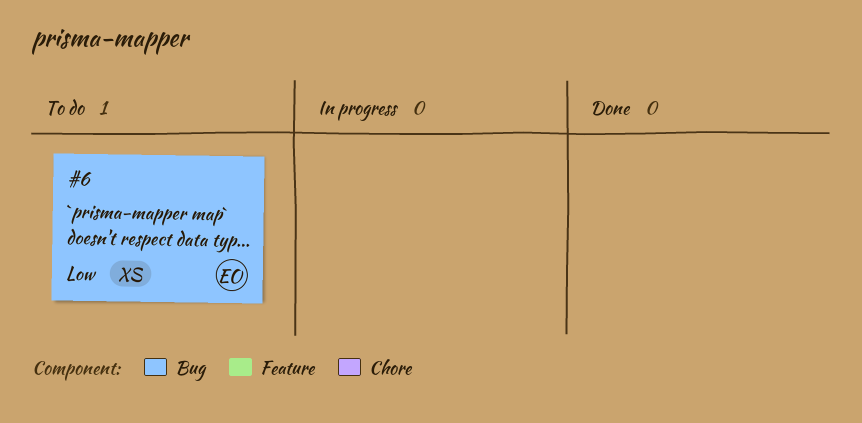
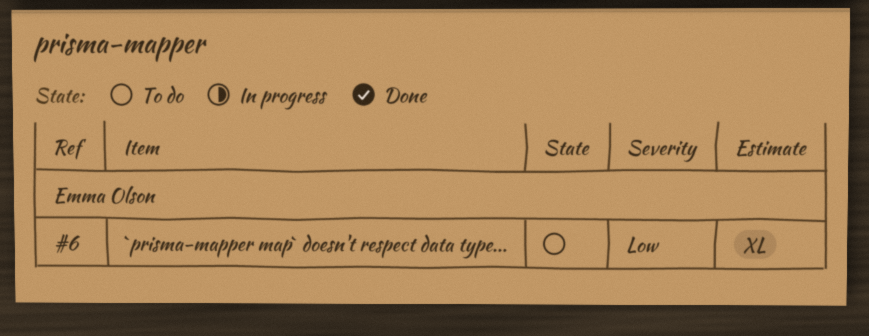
#6, estimate: XS -> XL

